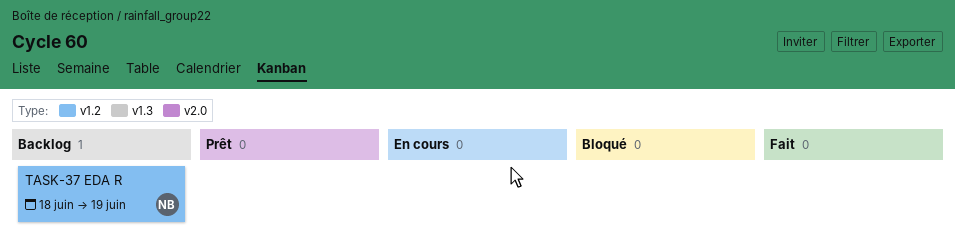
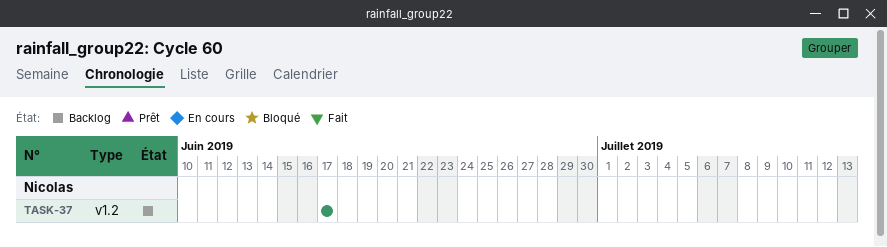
TASK-37, start: Jun 18 -> Jun 17
TASK-37, due: Jun 19 -> Jun 17

